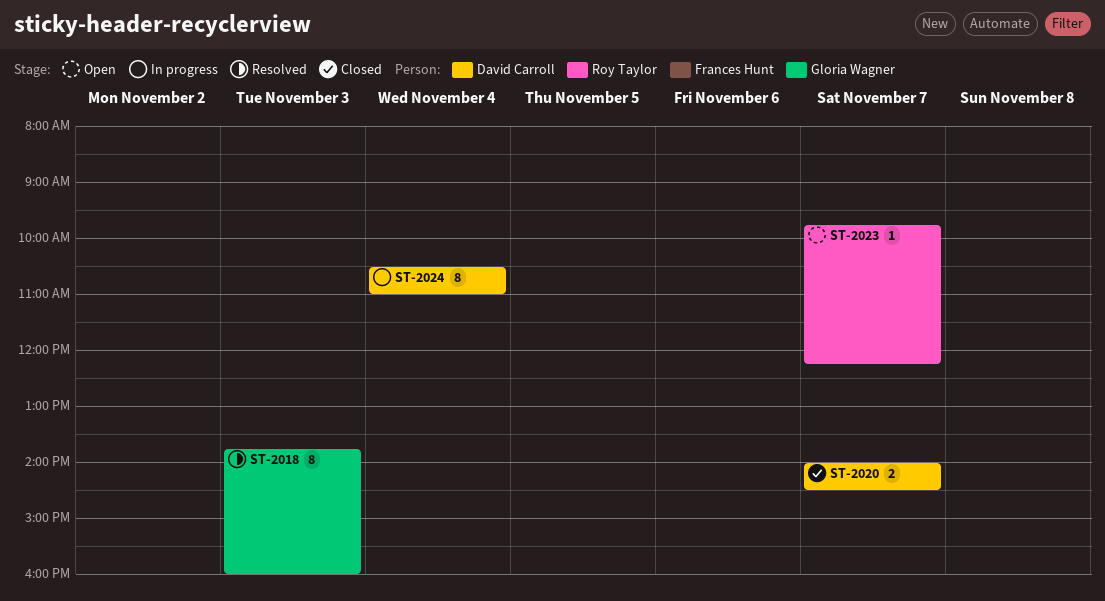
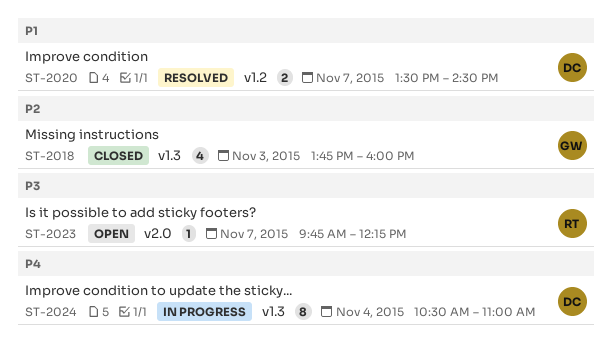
ST-2018, status: Resolved -> Closed
ST-2018, estimate: 8 -> 4
ST-2020, status: Closed -> Resolved
ST-2020, begins: 14:00 -> 13:30

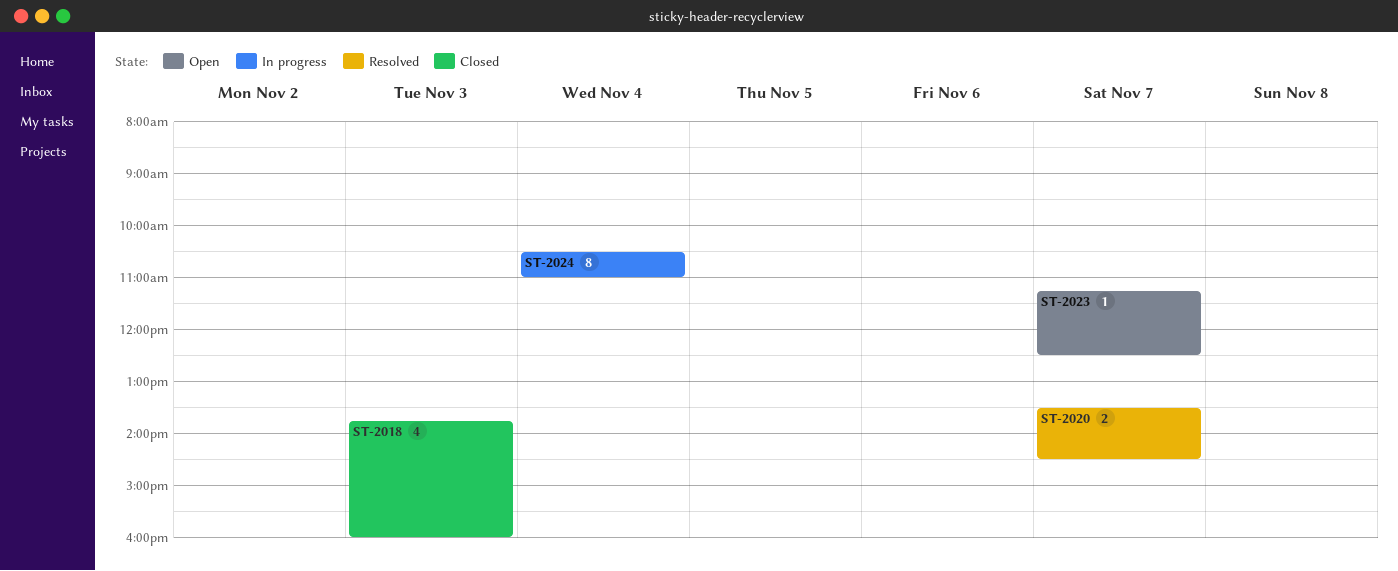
ST-2023, begins: 09:45 -> 11:15
ST-2023, ends: 12:15 -> 12:30

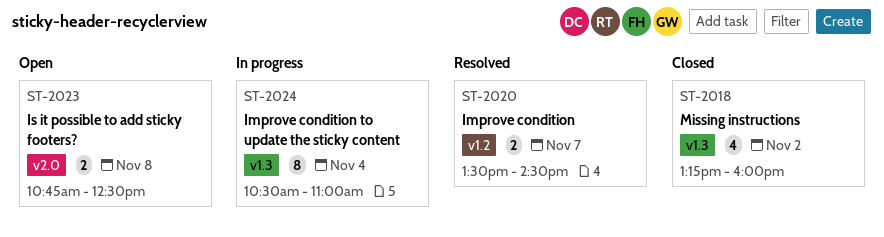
ST-2018, day: Nov 3 -> Nov 2
ST-2018, begins: 13:45 -> 13:15
ST-2023, estimate: 1 -> 2
ST-2023, day: Nov 7 -> Nov 8
ST-2023, begins: 11:15 -> 10:45

